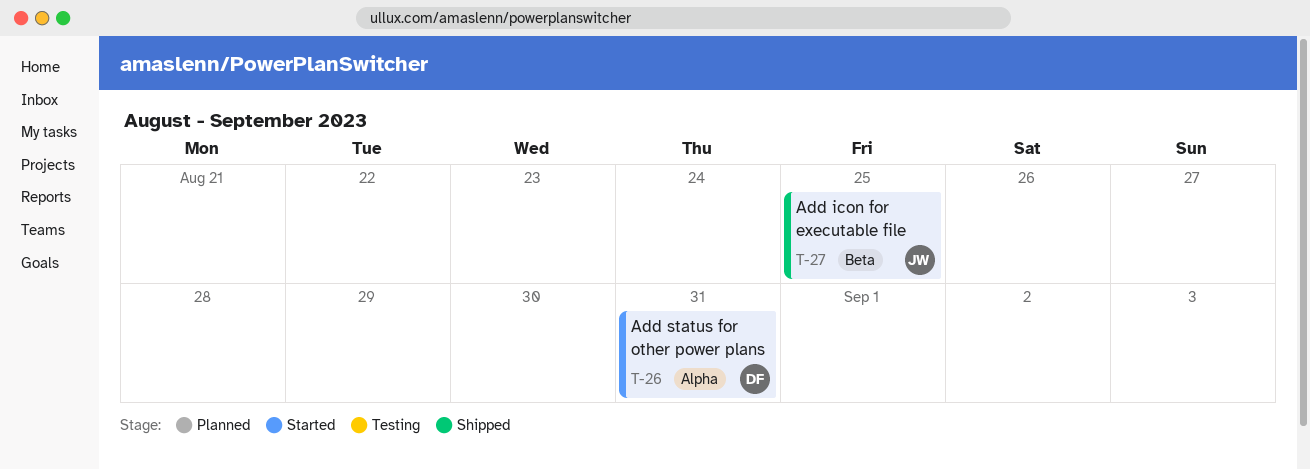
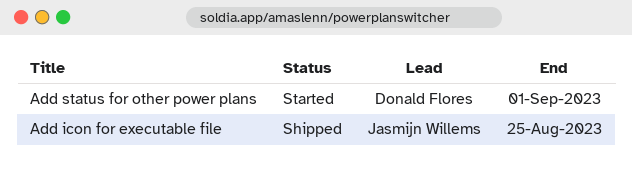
Add status for other power plans, due: Aug 31 -> Sep 1

